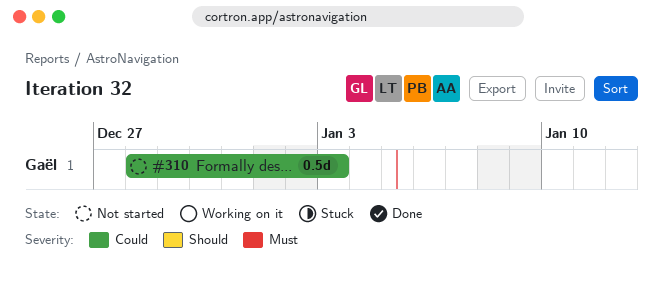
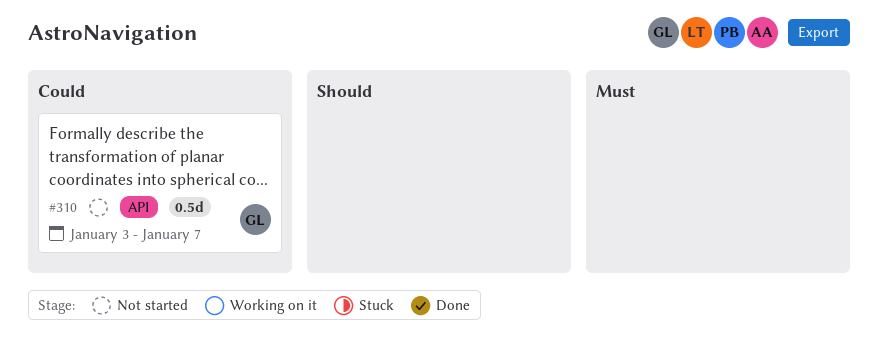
#310, start: Dec 28 -> Jan 3
#310, due: Jan 3 -> Jan 7

